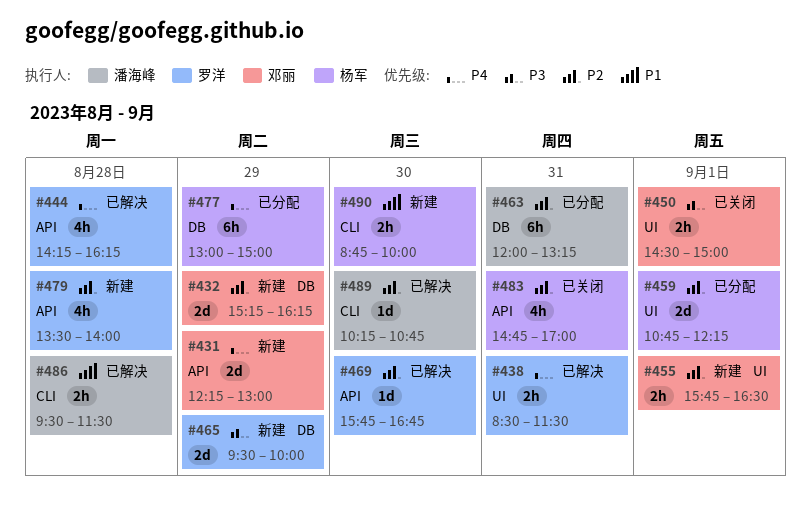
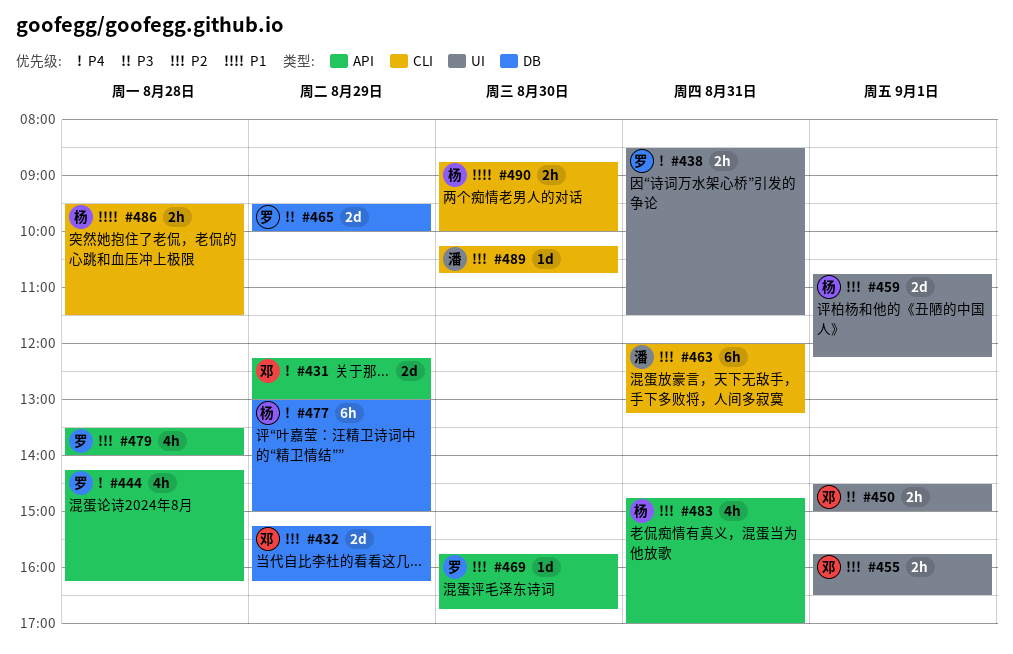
#463, label: DB -> CLI
#486, owner: 潘海峰 -> 杨军

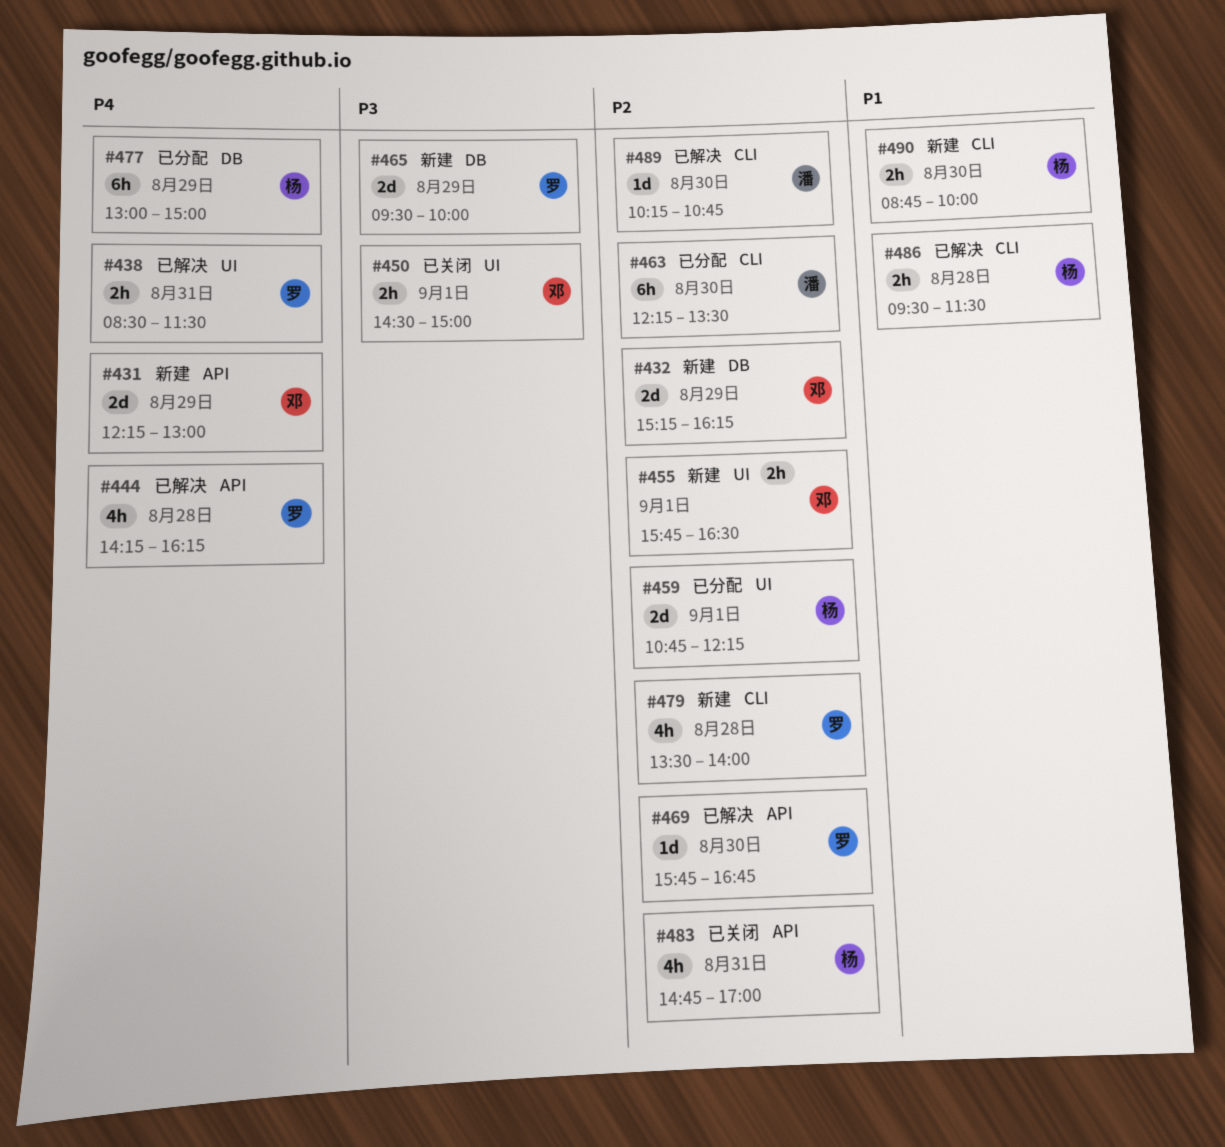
#463, day: Aug 31 -> Aug 30
#463, begins: 12:00 -> 12:15
#463, ends: 13:15 -> 13:30
#479, label: API -> CLI

